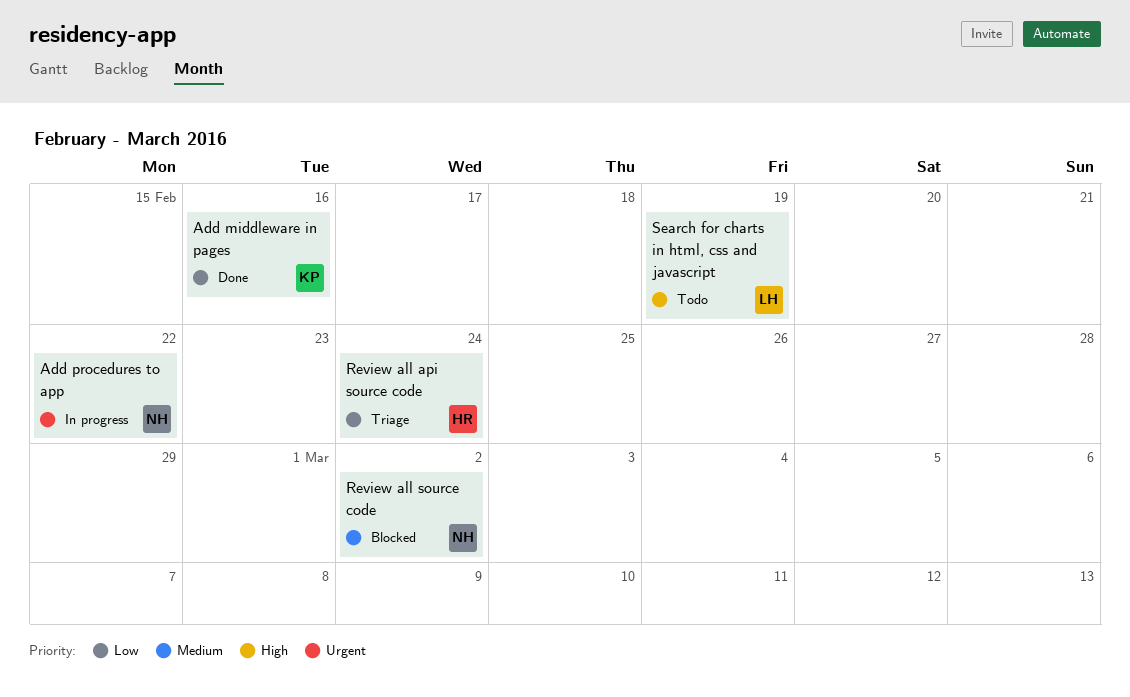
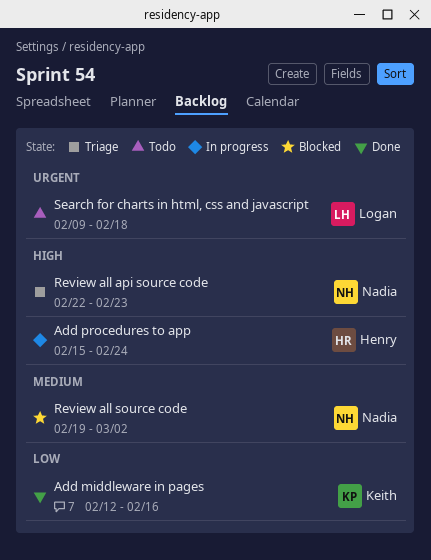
Add procedures to app, owner: Nadia -> Henry
Add procedures to app, priority: Urgent -> High
Add procedures to app, due: Feb 22 -> Feb 24
Review all api source code, owner: Henry -> Nadia
Review all api source code, priority: Low -> High
Review all api source code, due: Feb 24 -> Feb 23
Search for charts in html, css and javascript, priority: High -> Urgent
Search for charts in html, css and javascript, due: Feb 19 -> Feb 18

